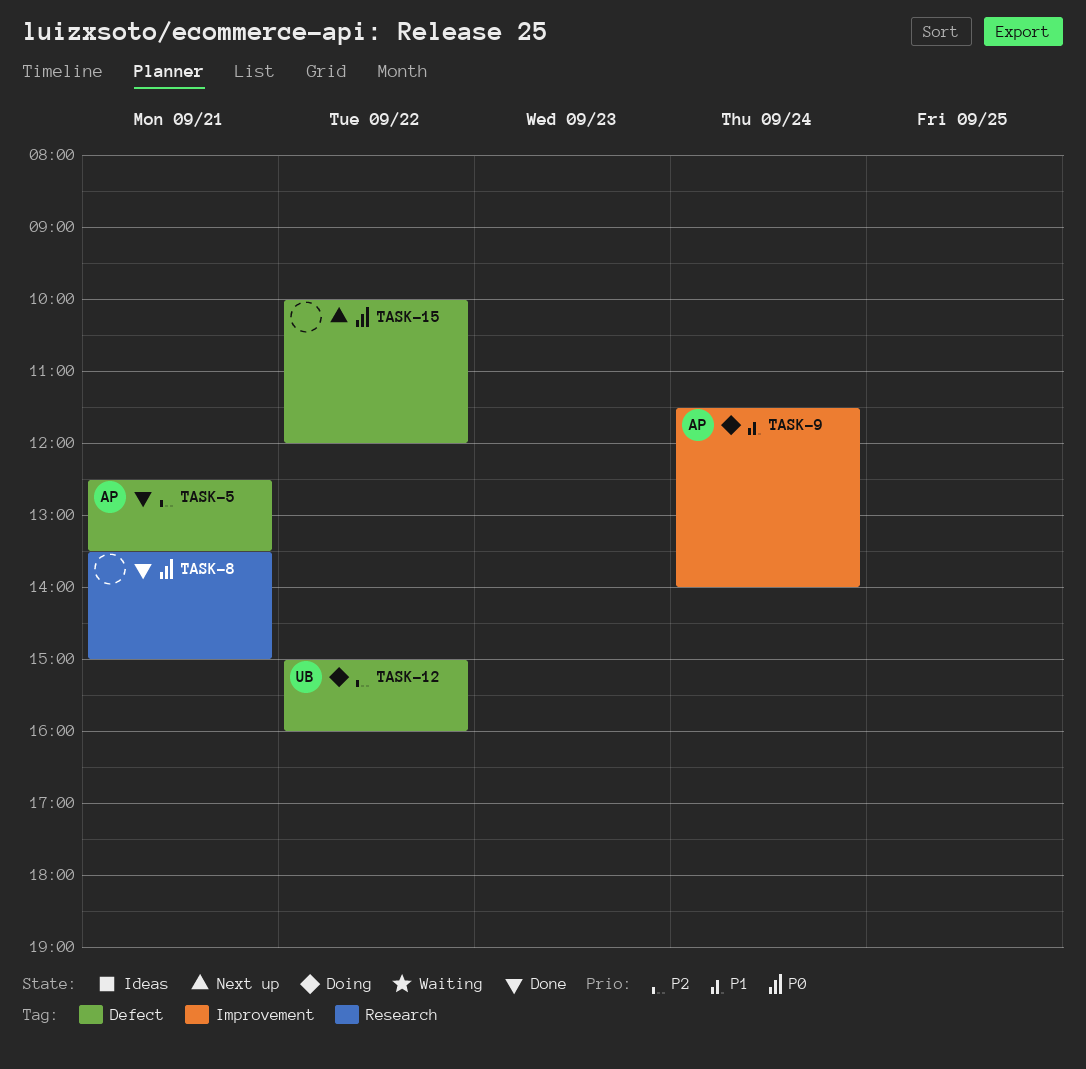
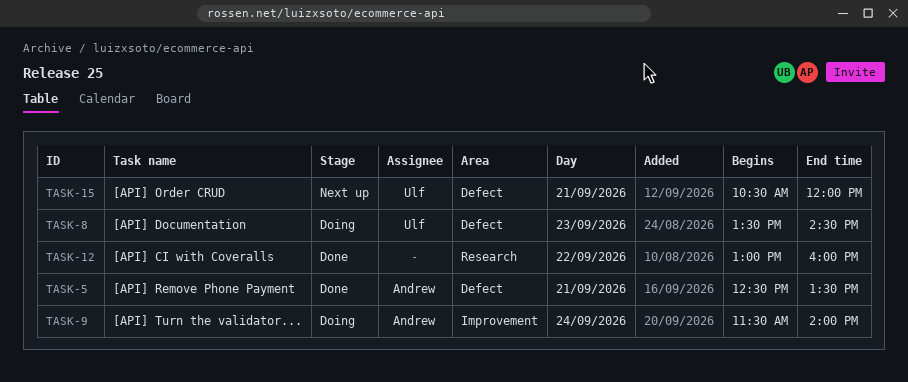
TASK-8, status: Done -> Doing
TASK-8, owner: none -> Ulf
TASK-8, label: Research -> Defect
TASK-8, day: Sep 21 -> Sep 23
TASK-8, ends: 15:00 -> 14:30
TASK-12, status: Doing -> Done
TASK-12, owner: Ulf -> none
TASK-12, label: Defect -> Research
TASK-12, begins: 15:00 -> 13:00
TASK-15, owner: none -> Ulf
TASK-15, day: Sep 22 -> Sep 21
TASK-15, begins: 10:00 -> 10:30

